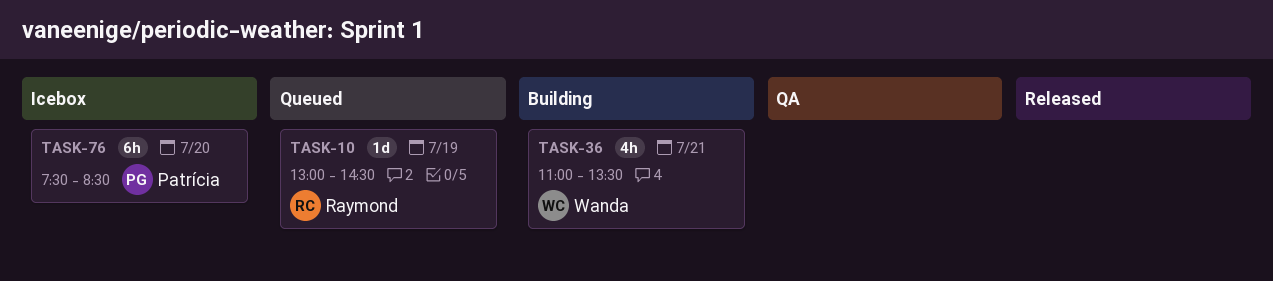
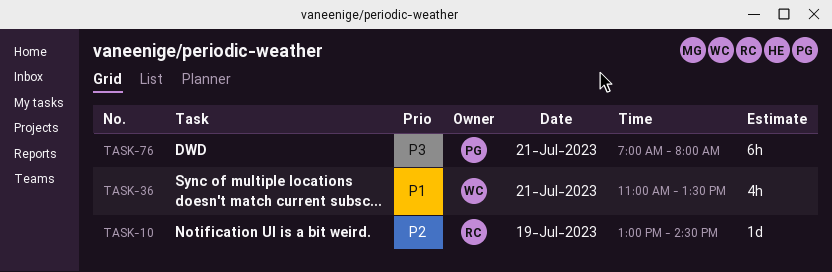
TASK-76, day: Jul 20 -> Jul 21
TASK-76, begins: 07:30 -> 07:00
TASK-76, ends: 08:30 -> 08:00

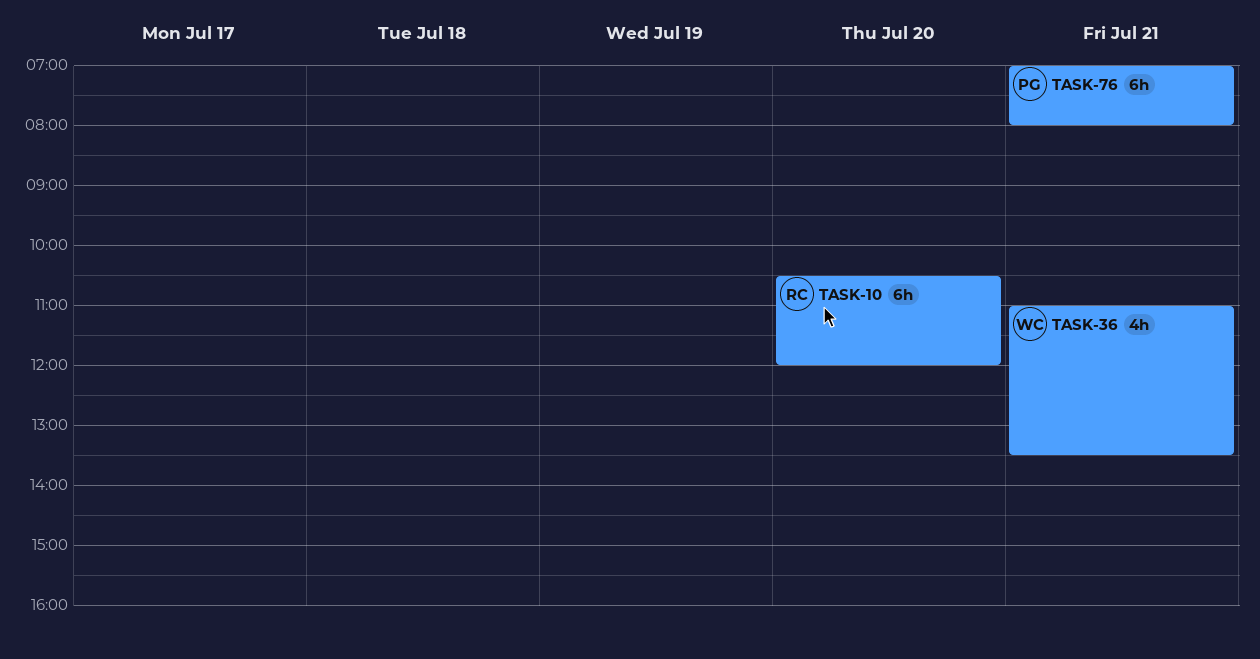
TASK-10, estimate: 1d -> 6h
TASK-10, day: Jul 19 -> Jul 20
TASK-10, begins: 13:00 -> 10:30
TASK-10, ends: 14:30 -> 12:00

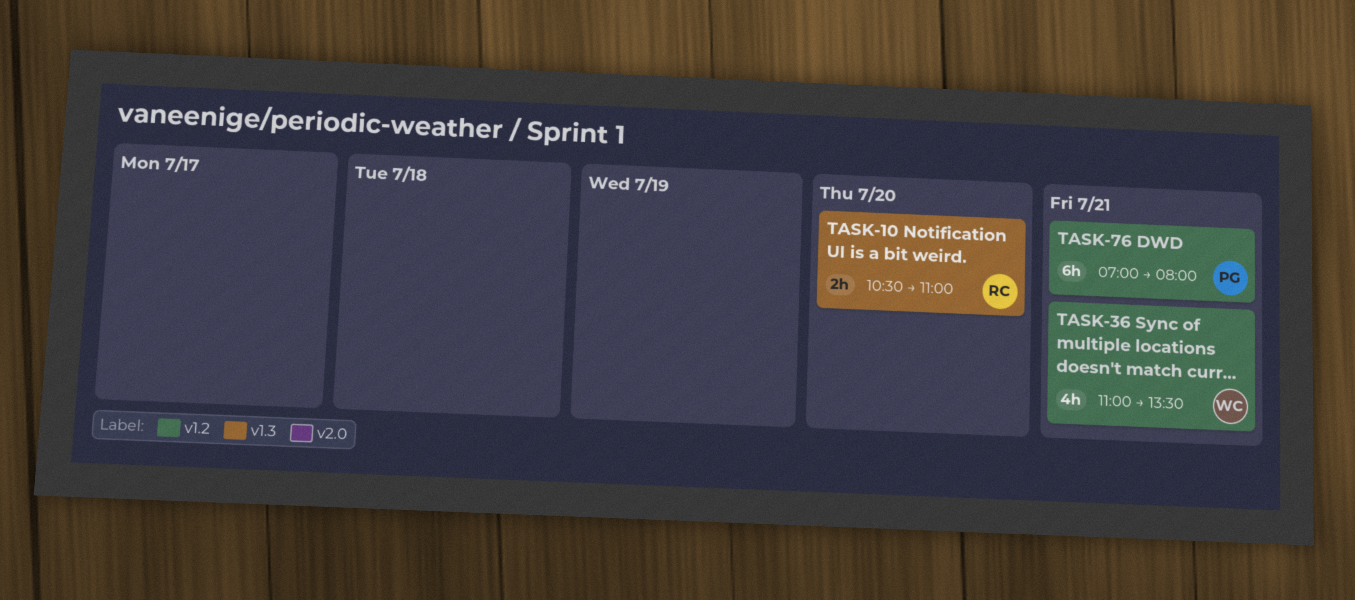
TASK-10, estimate: 6h -> 2h
TASK-10, ends: 12:00 -> 11:00

